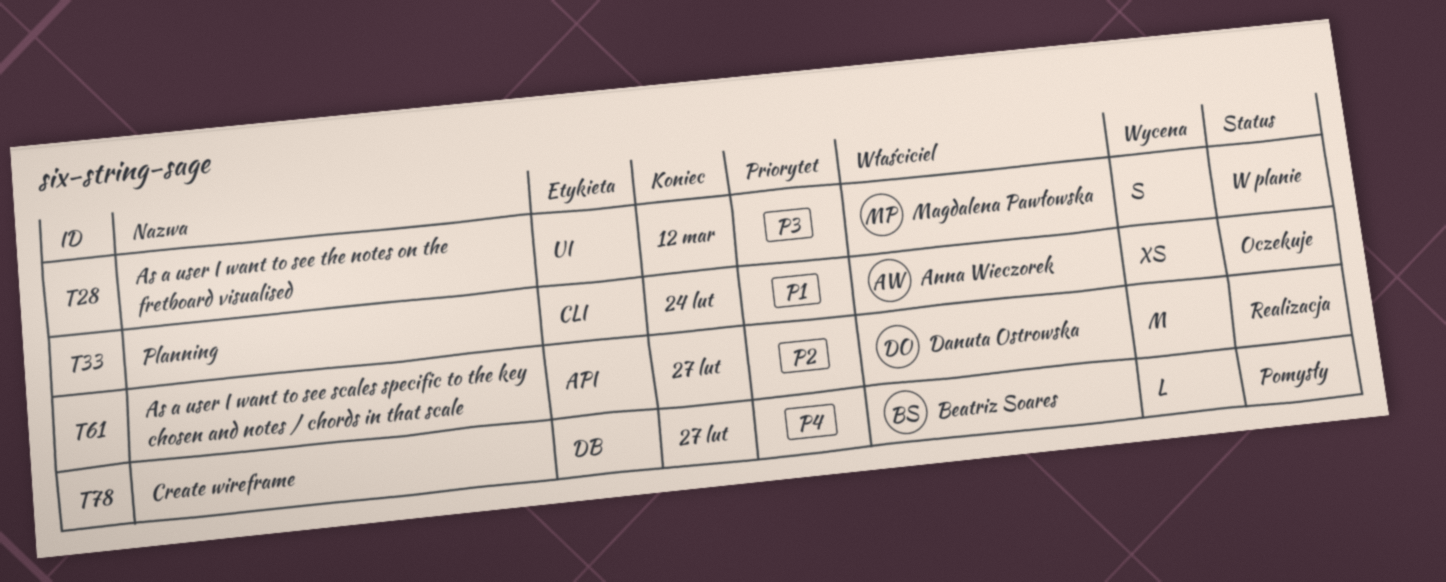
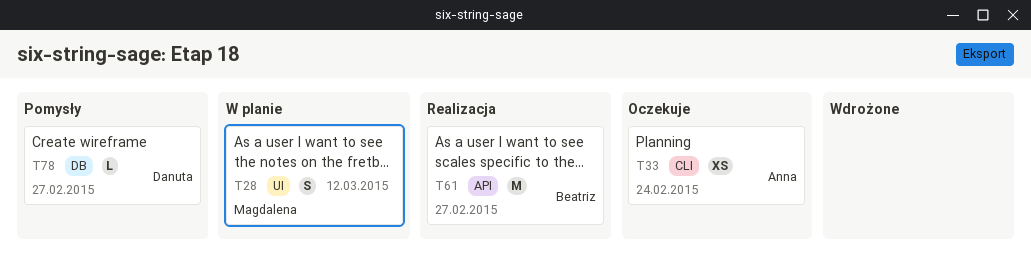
T61, owner: Danuta Ostrowska -> Beatriz Soares
T78, owner: Beatriz Soares -> Danuta Ostrowska

